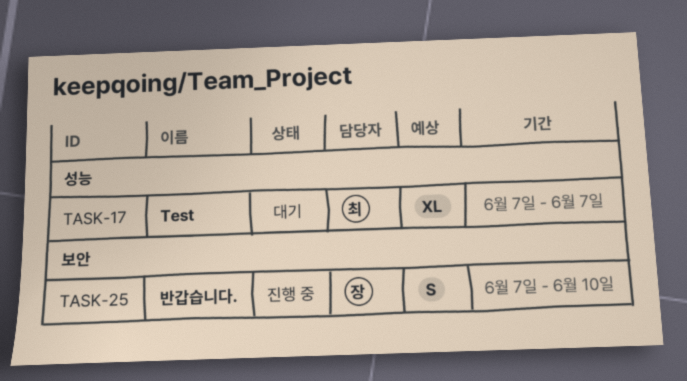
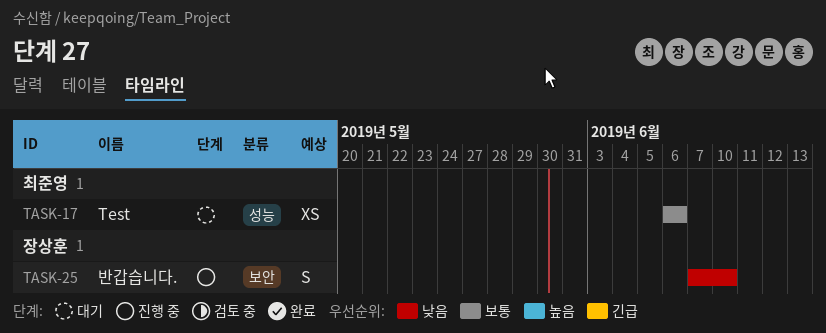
TASK-17, estimate: XL -> XS
TASK-17, start: Jun 7 -> Jun 6
TASK-17, due: Jun 7 -> Jun 6

